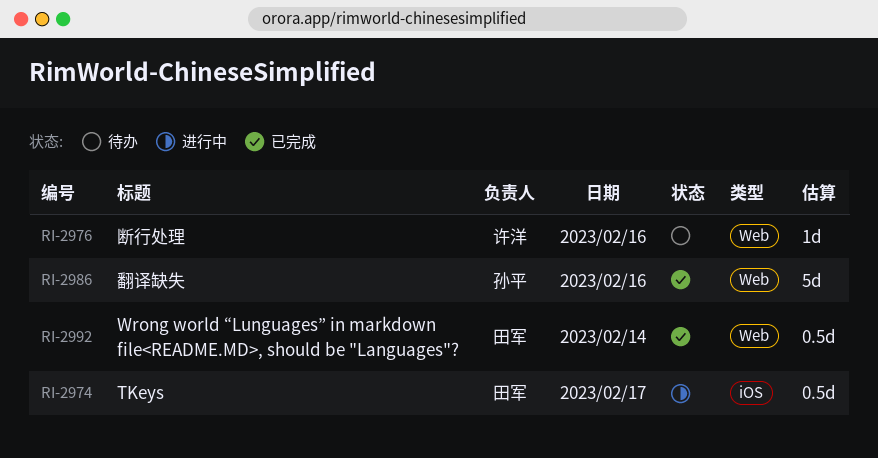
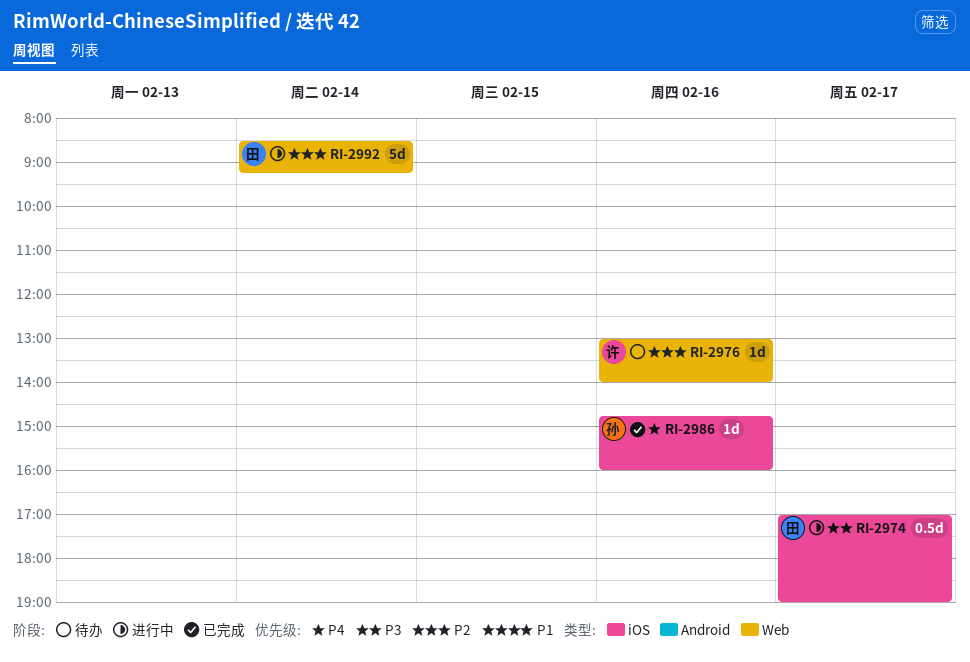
RI-2986, label: Web -> iOS
RI-2986, estimate: 5d -> 1d
RI-2992, status: 已完成 -> 进行中
RI-2992, estimate: 0.5d -> 5d

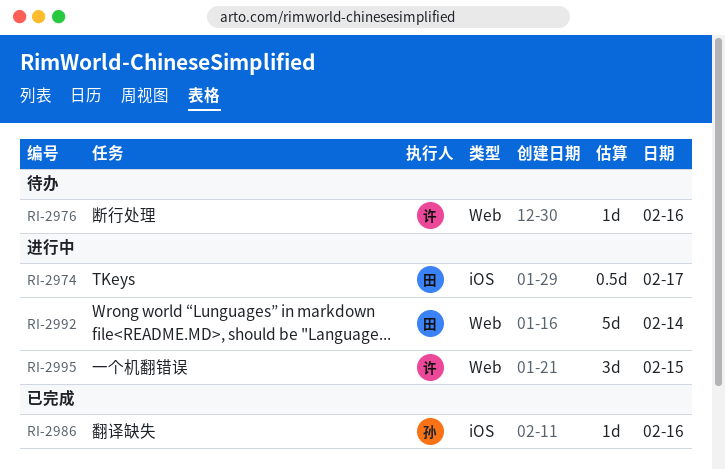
RI-2995: none -> present

